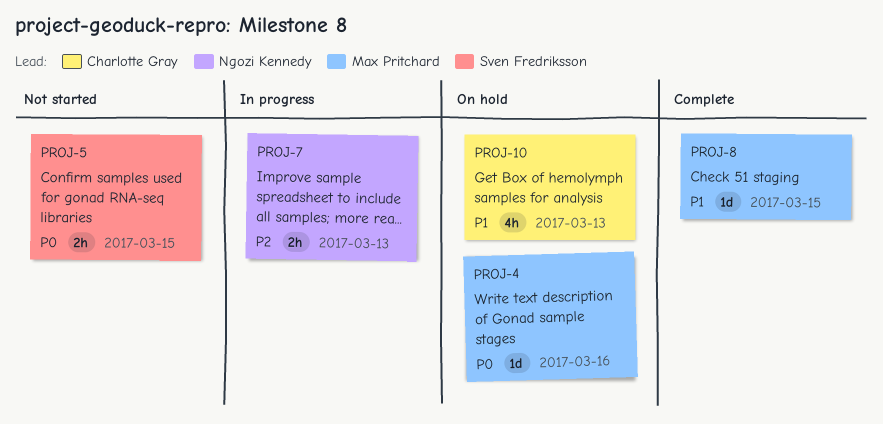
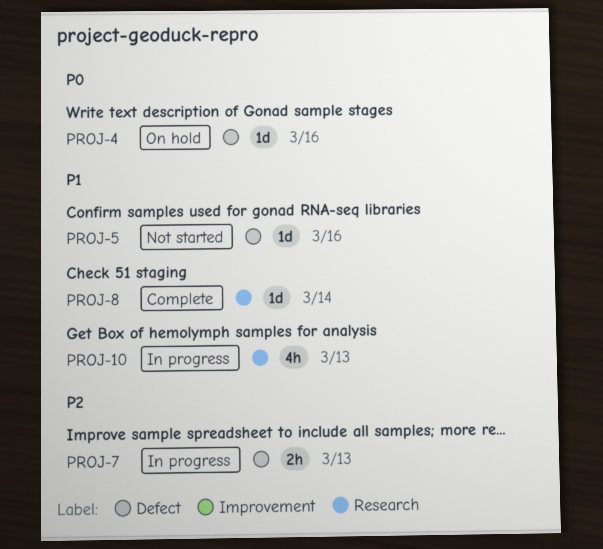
PROJ-5, priority: P0 -> P1
PROJ-5, estimate: 2h -> 1d
PROJ-5, due: Mar 15 -> Mar 16
PROJ-8, due: Mar 15 -> Mar 14
PROJ-10, status: On hold -> In progress

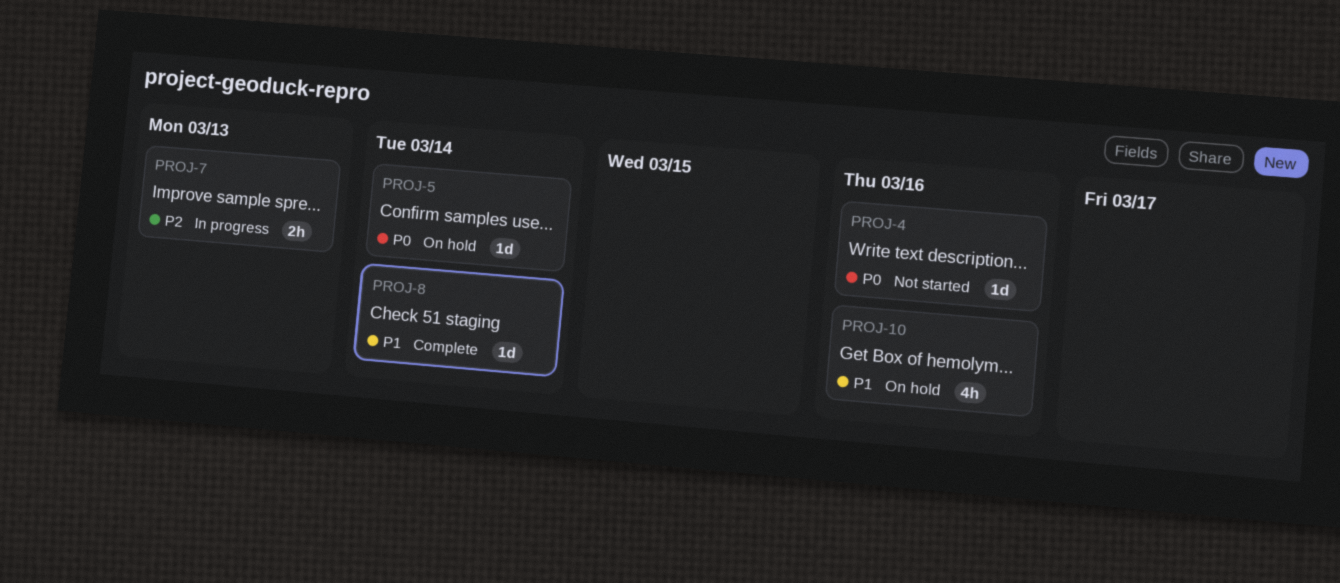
PROJ-4, status: On hold -> Not started
PROJ-5, status: Not started -> On hold
PROJ-5, priority: P1 -> P0
PROJ-5, due: Mar 16 -> Mar 14
PROJ-10, status: In progress -> On hold
PROJ-10, due: Mar 13 -> Mar 16

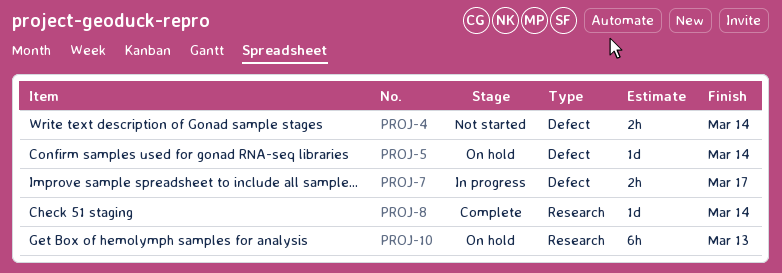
PROJ-4, estimate: 1d -> 2h
PROJ-4, due: Mar 16 -> Mar 14
PROJ-7, due: Mar 13 -> Mar 17
PROJ-10, estimate: 4h -> 6h
PROJ-10, due: Mar 16 -> Mar 13

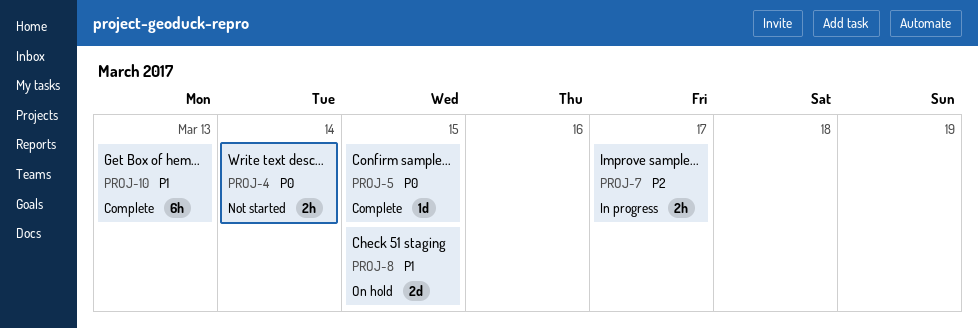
PROJ-5, status: On hold -> Complete
PROJ-5, due: Mar 14 -> Mar 15
PROJ-8, status: Complete -> On hold
PROJ-8, estimate: 1d -> 2d
PROJ-8, due: Mar 14 -> Mar 15
PROJ-10, status: On hold -> Complete

